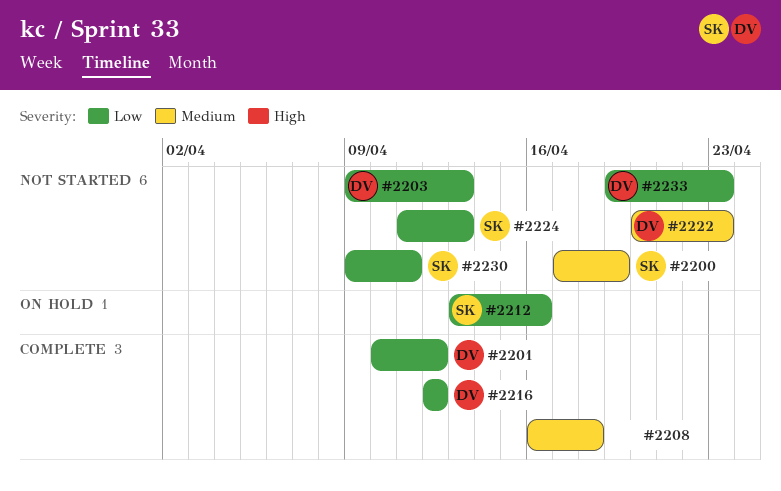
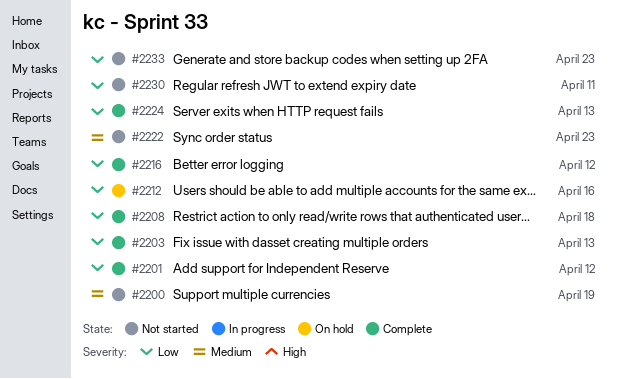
#2203, status: Not started -> Complete
#2208, priority: Medium -> Low
#2224, status: Not started -> Complete

